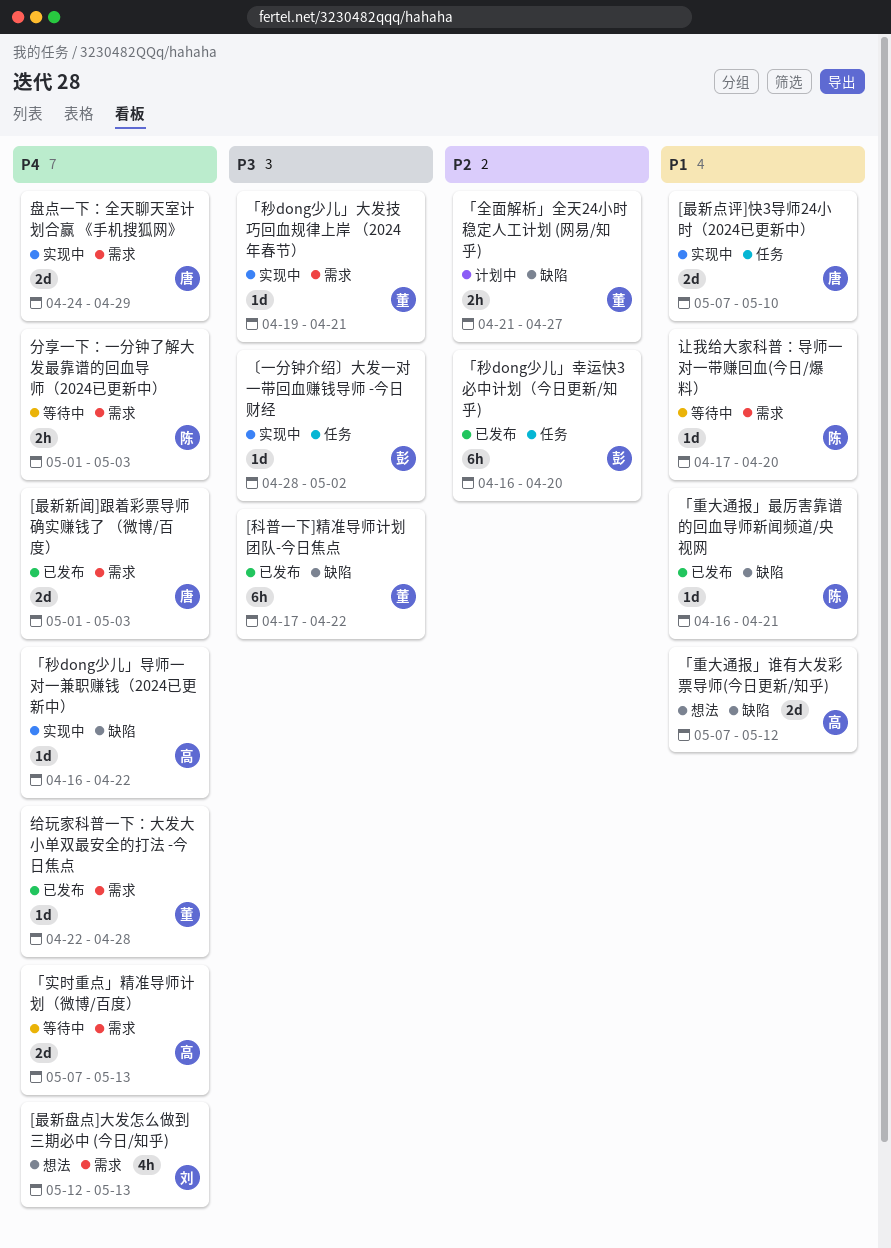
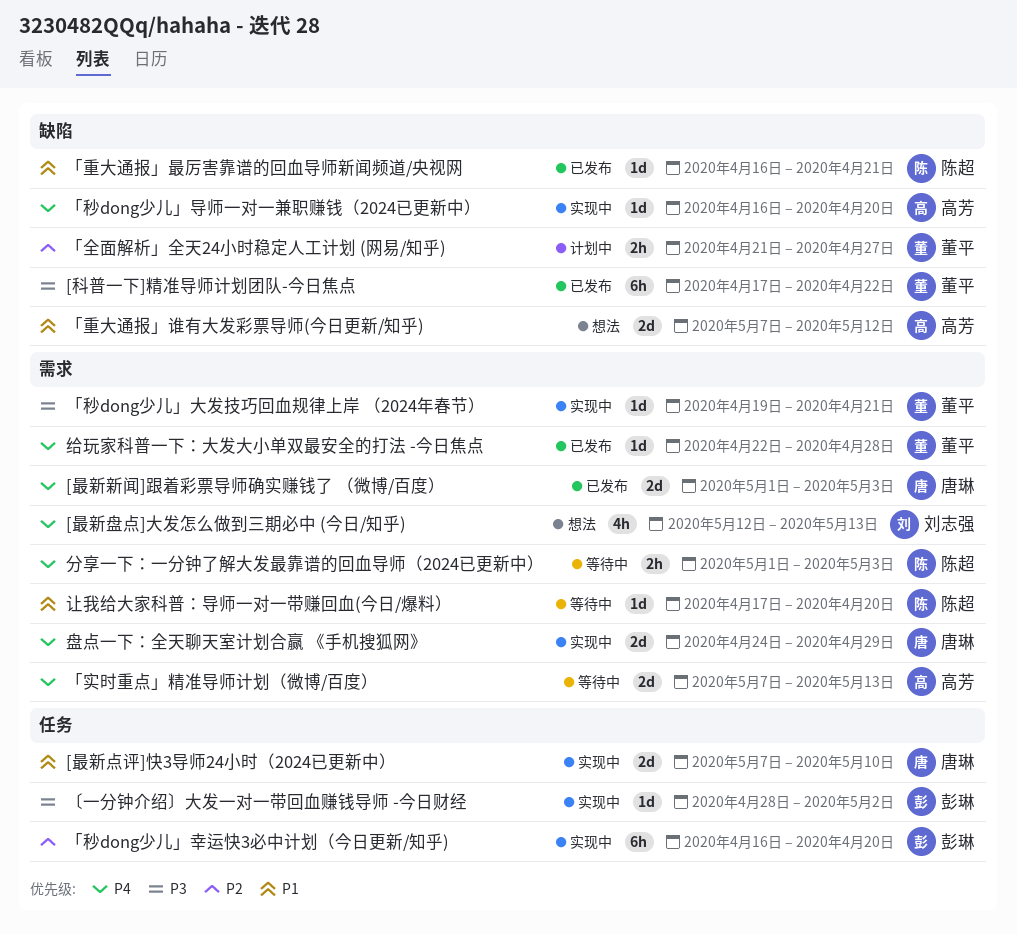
「秒dong少儿」导师一对一兼职赚钱（2024已更新中）, due: Apr 22 -> Apr 20
「秒dong少儿」幸运快3必中计划（今日更新/知乎), status: 已发布 -> 实现中

